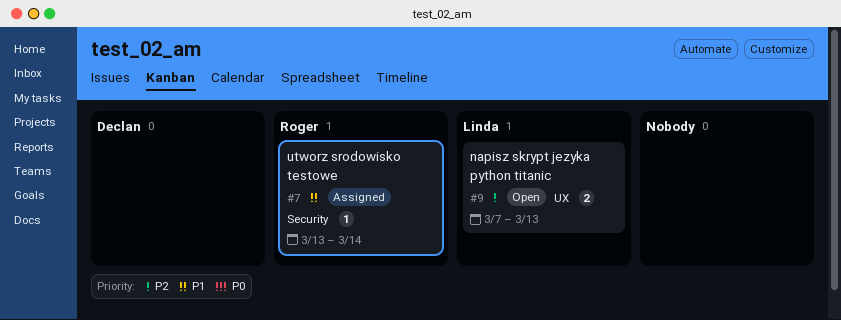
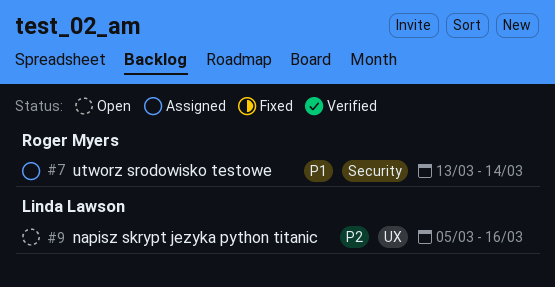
#9, start: Mar 7 -> Mar 5
#9, due: Mar 13 -> Mar 16

